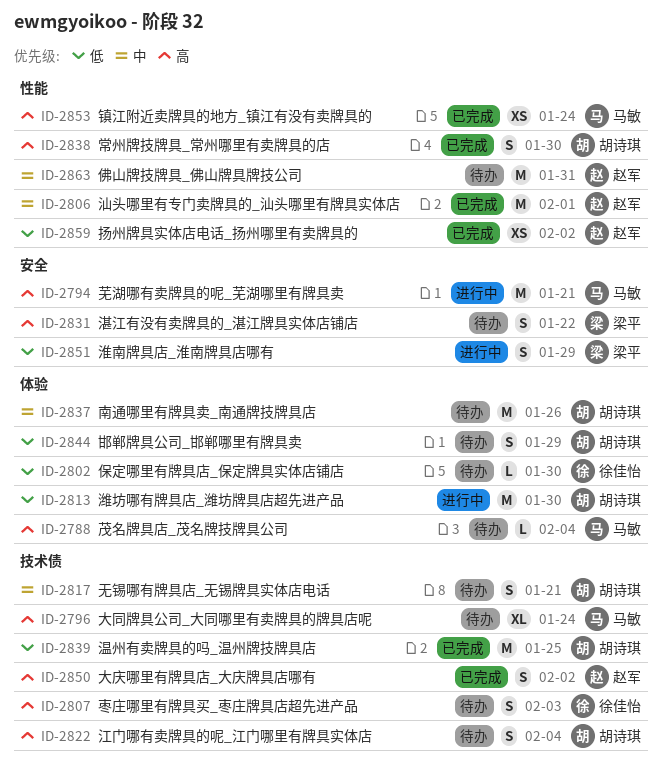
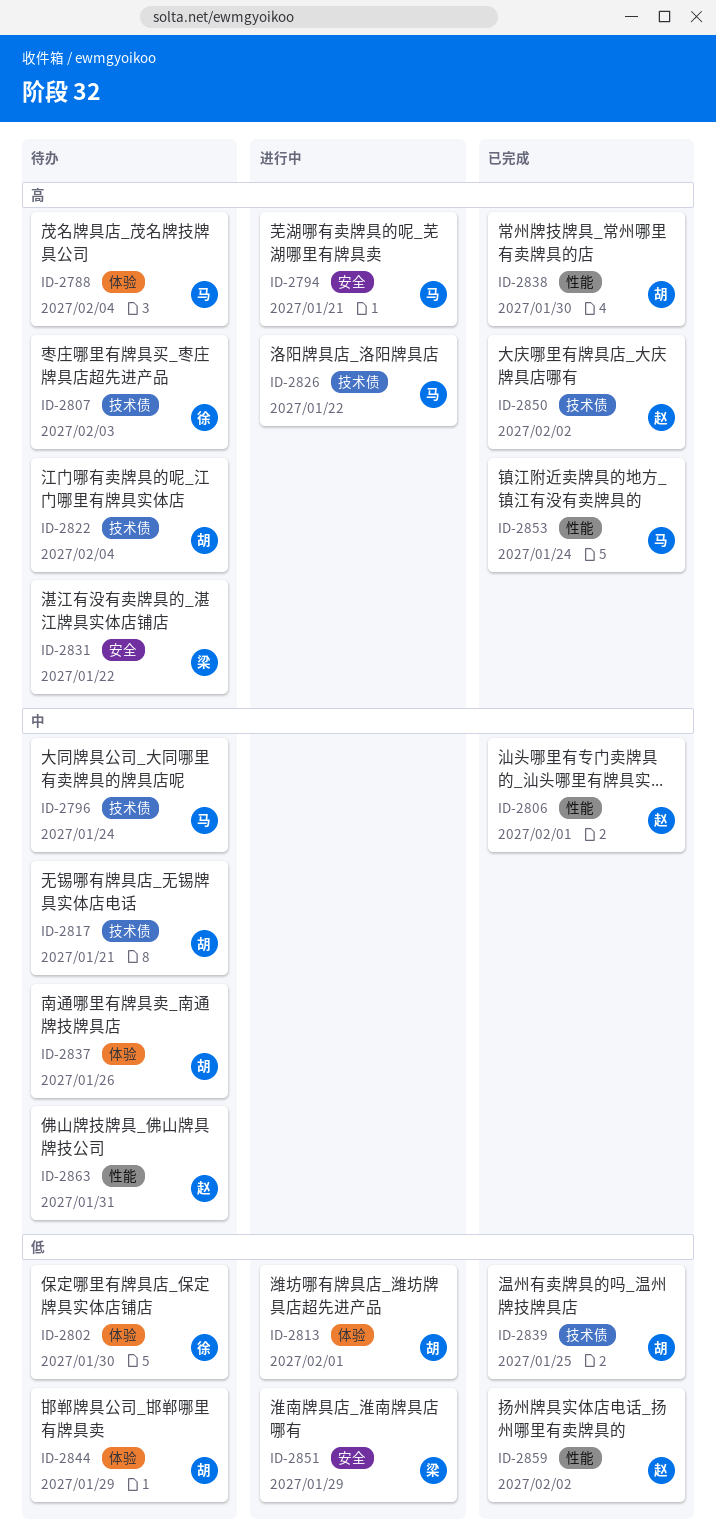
ID-2796, priority: 高 -> 中
ID-2813, due: Jan 30 -> Feb 1
ID-2826: none -> present

